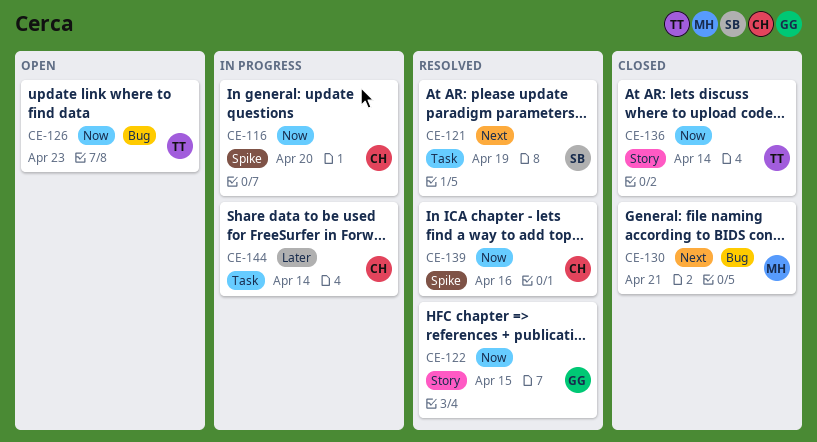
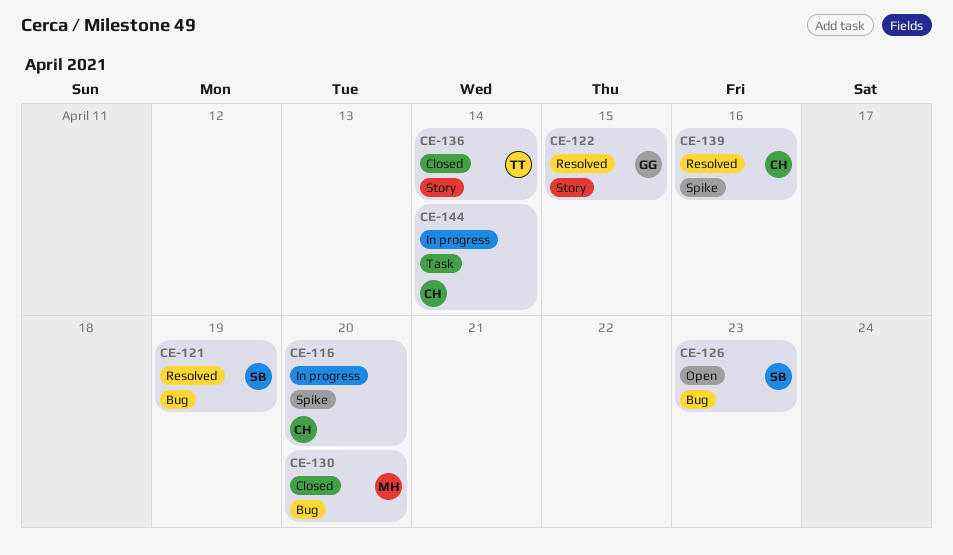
CE-121, label: Task -> Bug
CE-126, owner: TT -> SB
CE-130, due: Apr 21 -> Apr 20

